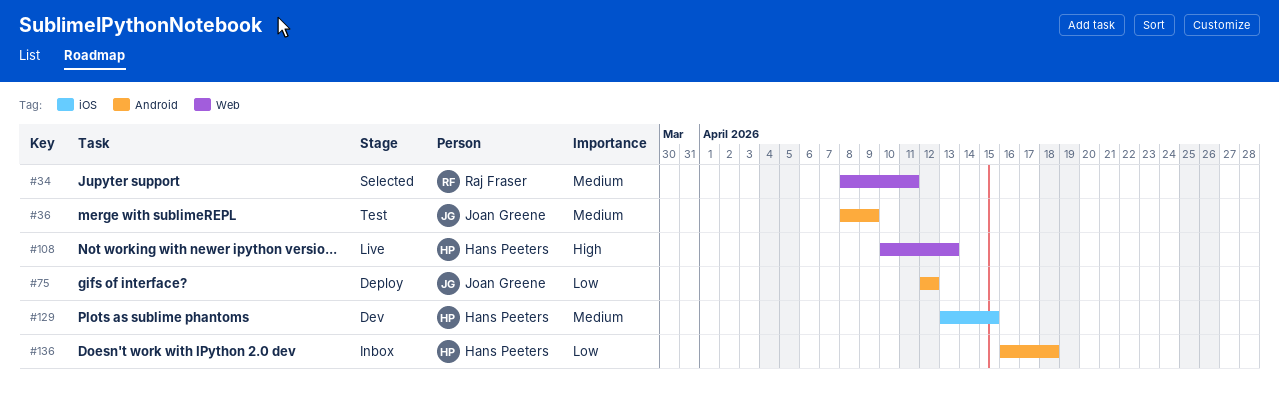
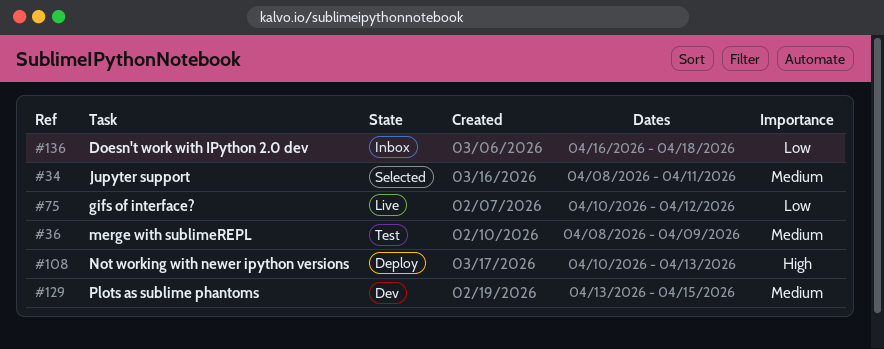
#75, status: Deploy -> Live
#75, start: Apr 12 -> Apr 10
#108, status: Live -> Deploy

